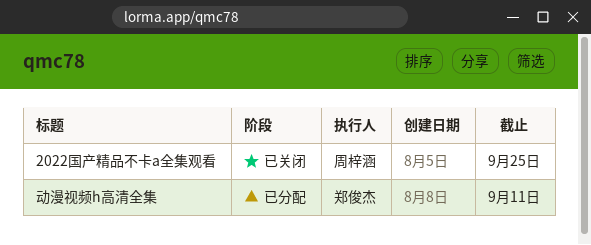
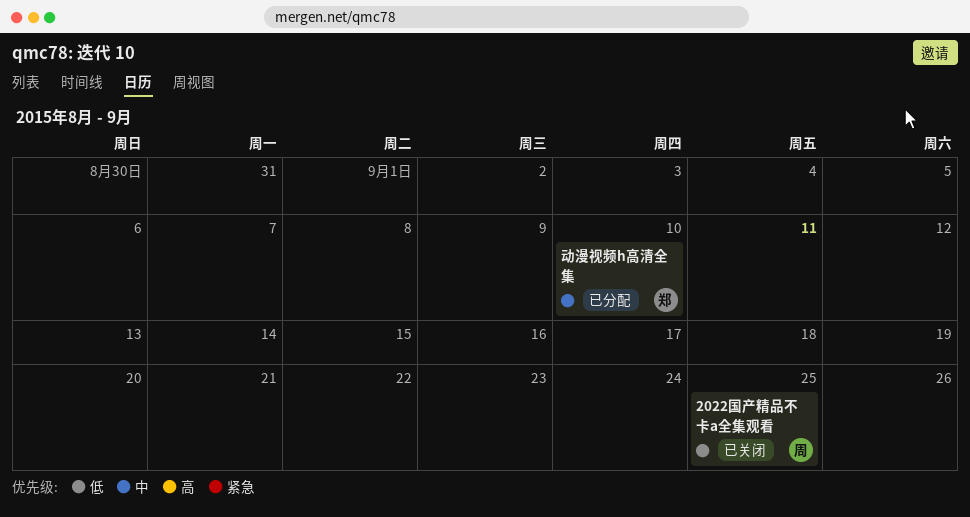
动漫视频h高清全集, due: Sep 11 -> Sep 10

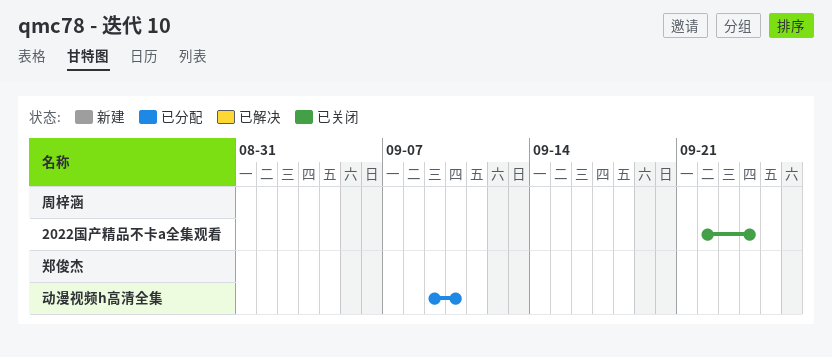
2022国产精品不卡a全集观看, due: Sep 25 -> Sep 24

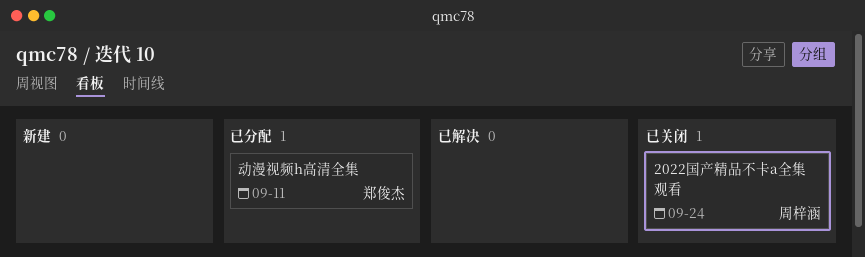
动漫视频h高清全集, due: Sep 10 -> Sep 11

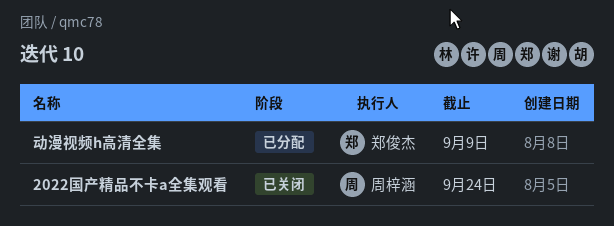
动漫视频h高清全集, due: Sep 11 -> Sep 9

